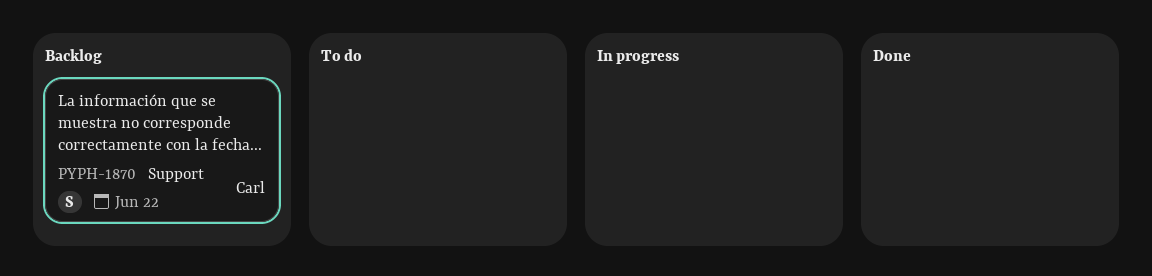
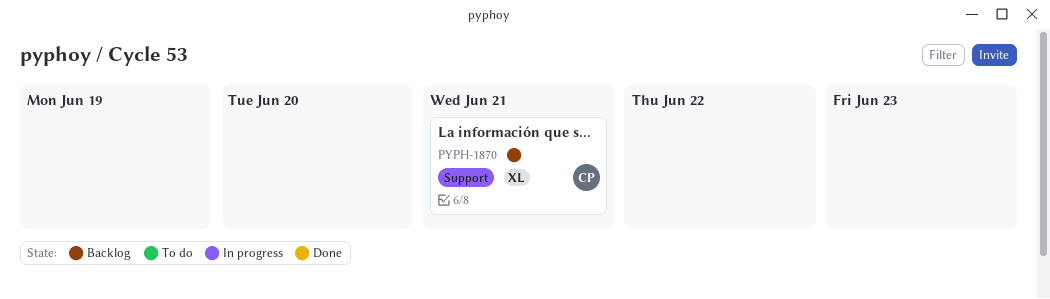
PYPH-1870, estimate: S -> XL
PYPH-1870, due: Jun 22 -> Jun 21

